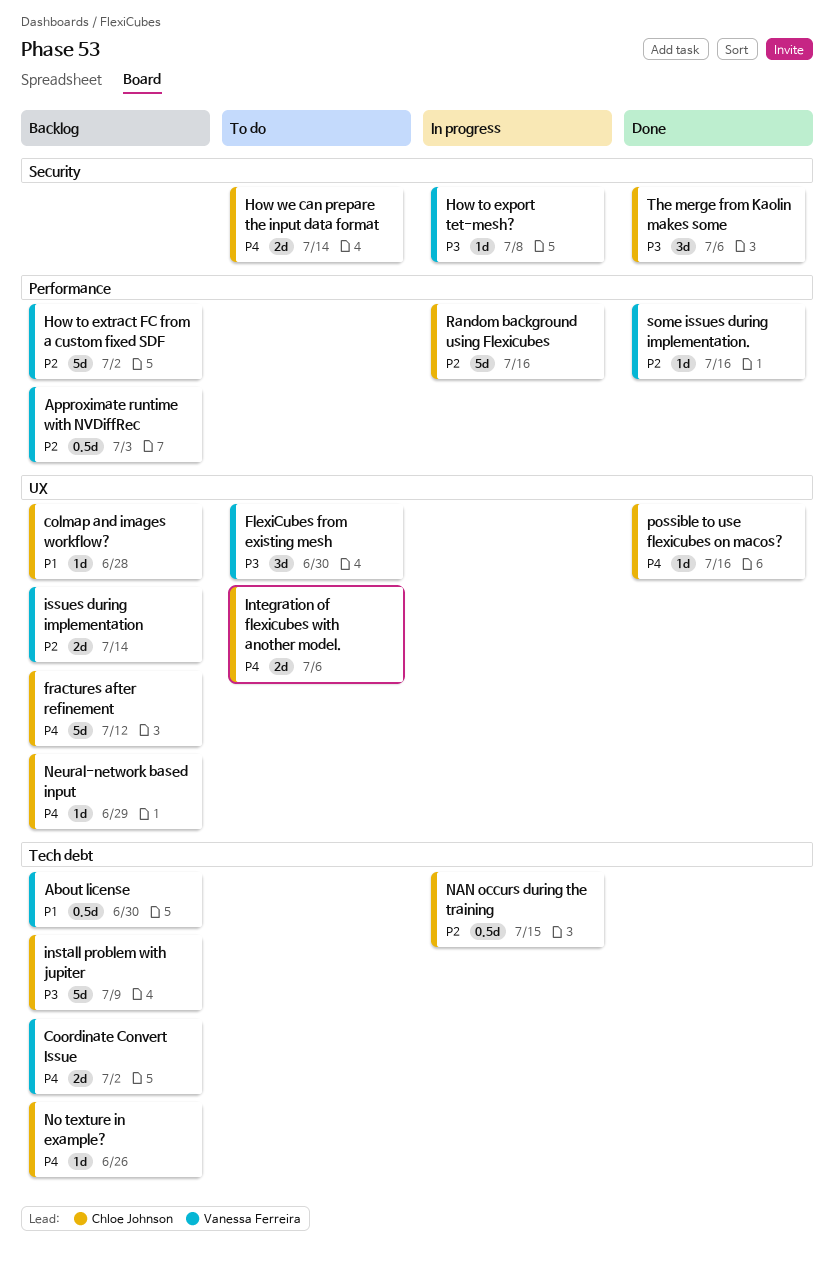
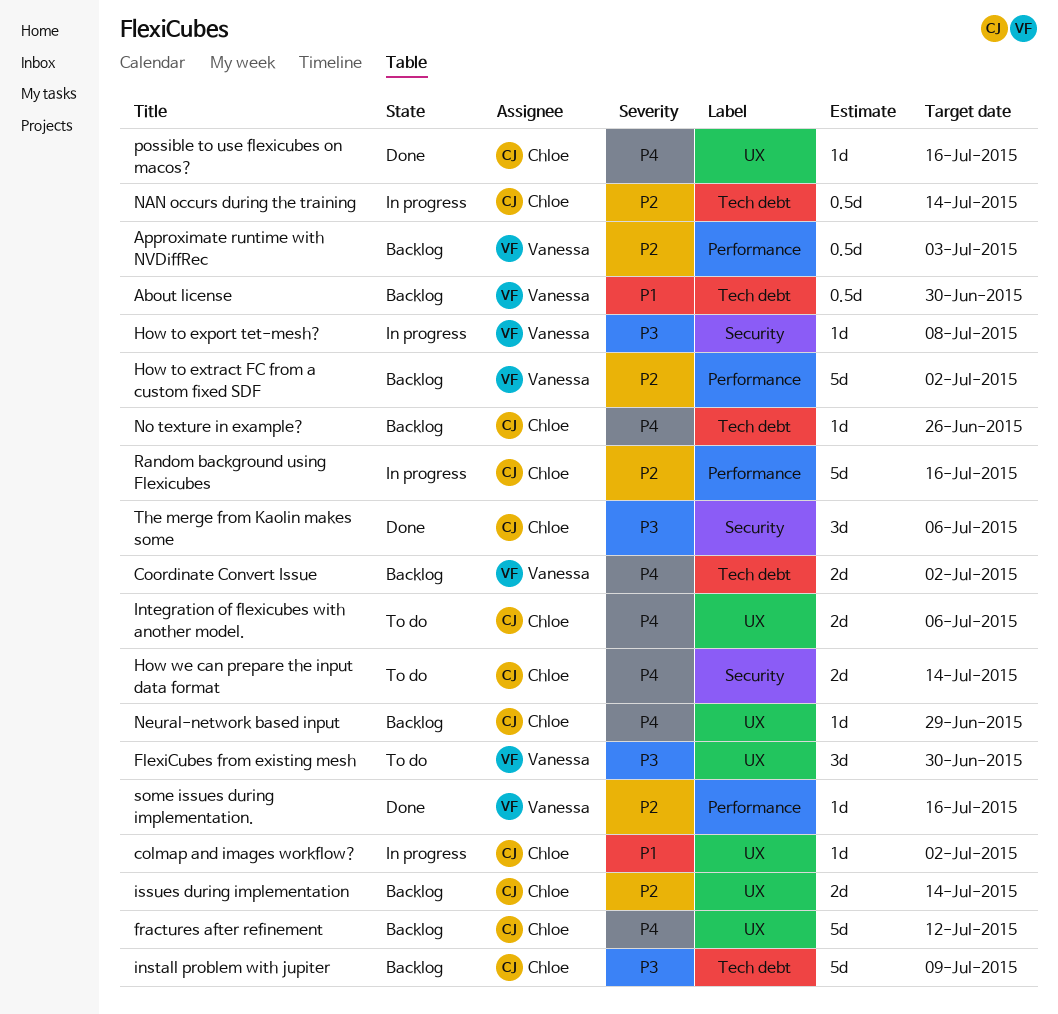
colmap and images workflow?, status: Backlog -> In progress
colmap and images workflow?, due: Jun 28 -> Jul 2
issues during implementation, owner: Vanessa Ferreira -> Chloe Johnson
NAN occurs during the training, due: Jul 15 -> Jul 14

